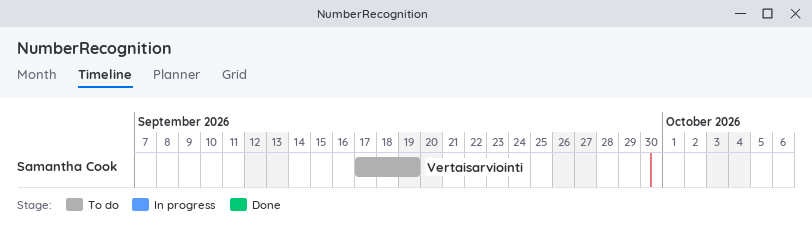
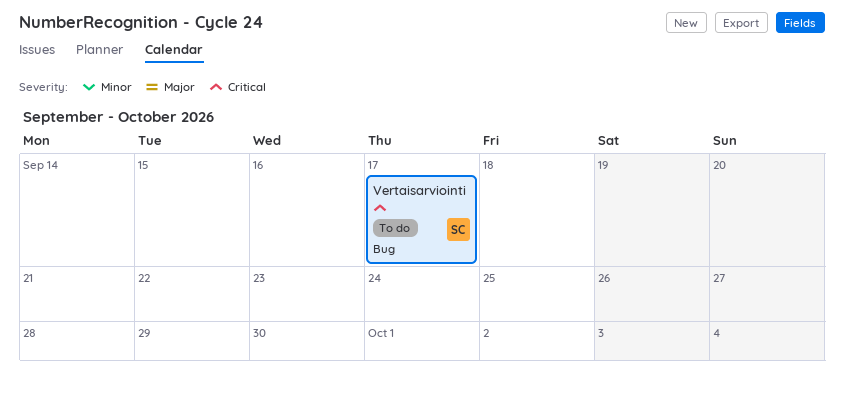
Vertaisarviointi, due: Sep 19 -> Sep 17

